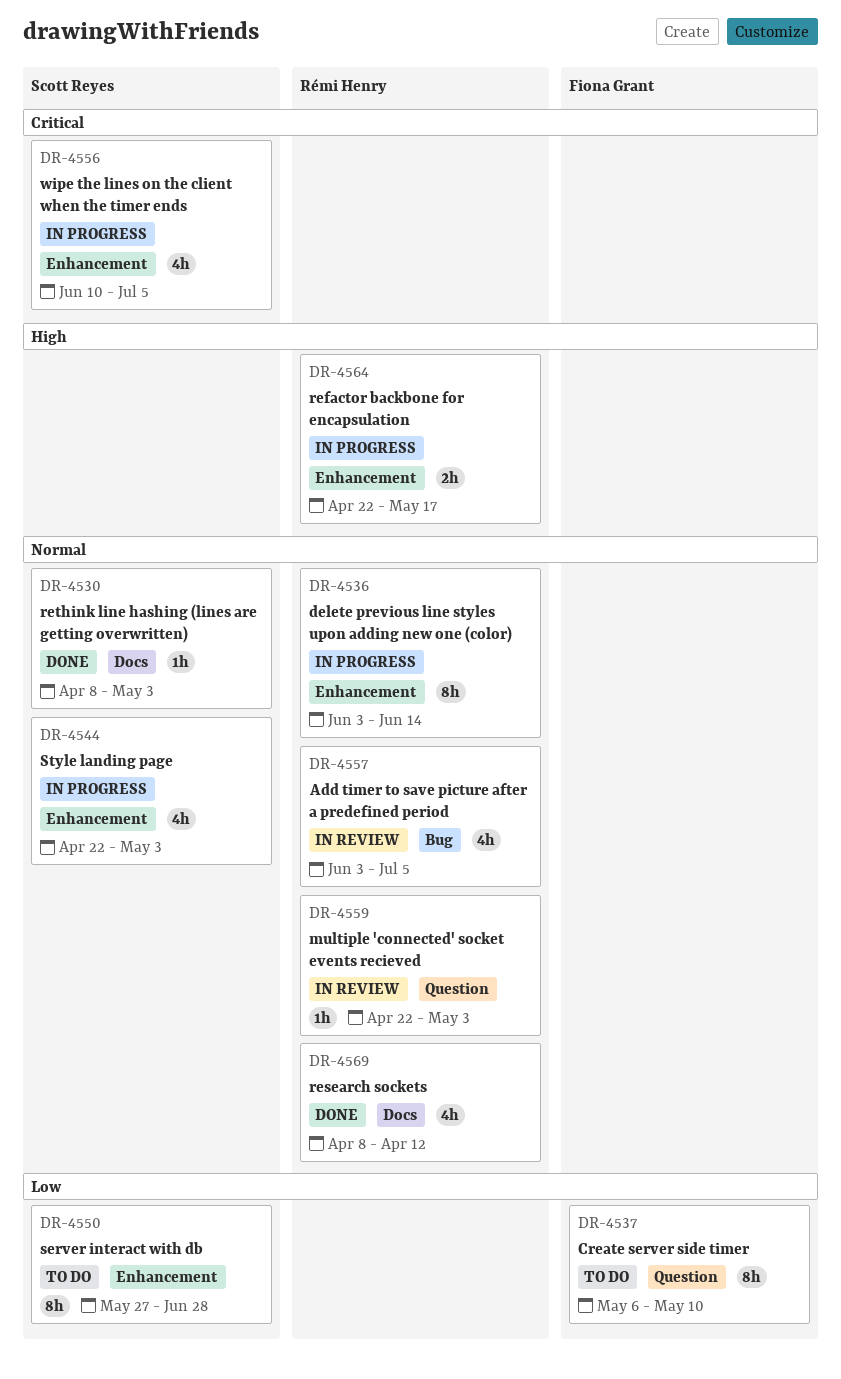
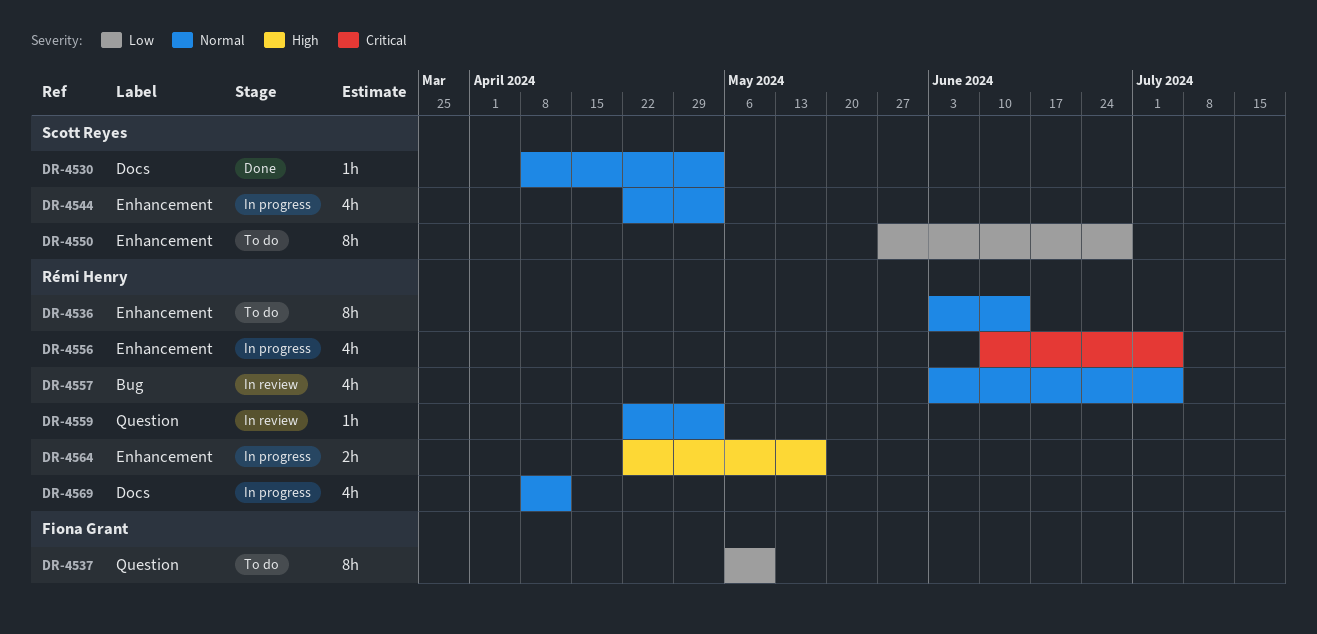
DR-4536, status: In progress -> To do
DR-4556, owner: Scott Reyes -> Rémi Henry
DR-4569, status: Done -> In progress

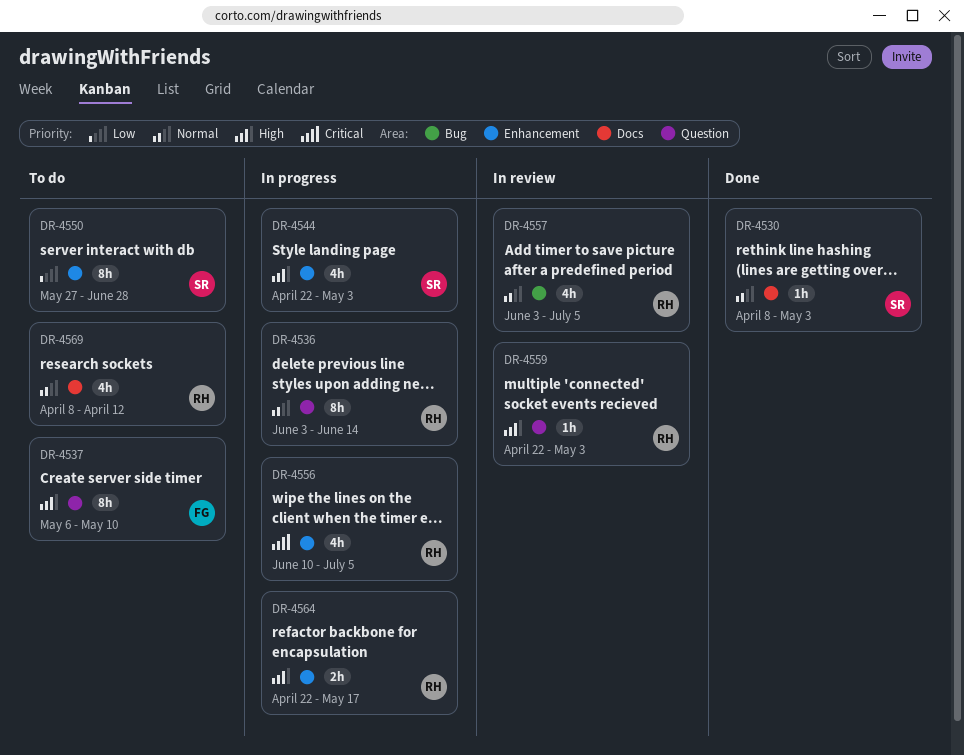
DR-4536, status: To do -> In progress
DR-4536, label: Enhancement -> Question
DR-4537, priority: Low -> High
DR-4544, priority: Normal -> High
DR-4559, priority: Normal -> High
DR-4569, status: In progress -> To do

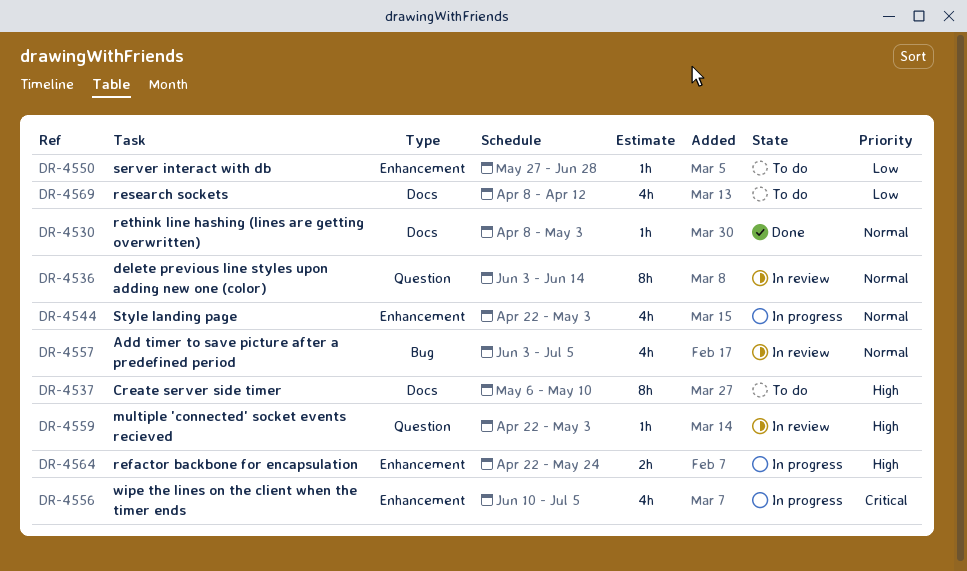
DR-4536, status: In progress -> In review
DR-4537, label: Question -> Docs
DR-4544, priority: High -> Normal
DR-4550, estimate: 8h -> 1h
DR-4564, due: May 17 -> May 24
DR-4569, priority: Normal -> Low

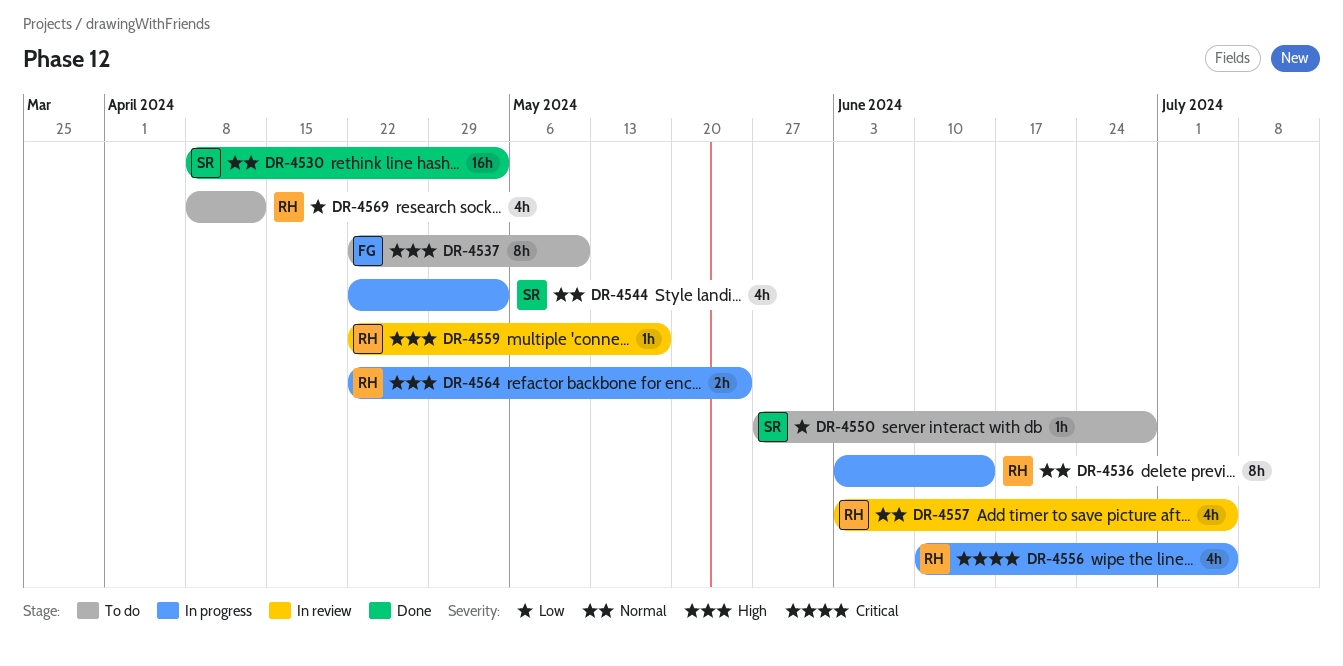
DR-4530, estimate: 1h -> 16h
DR-4536, status: In review -> In progress
DR-4537, start: May 6 -> Apr 22
DR-4559, due: May 3 -> May 17

